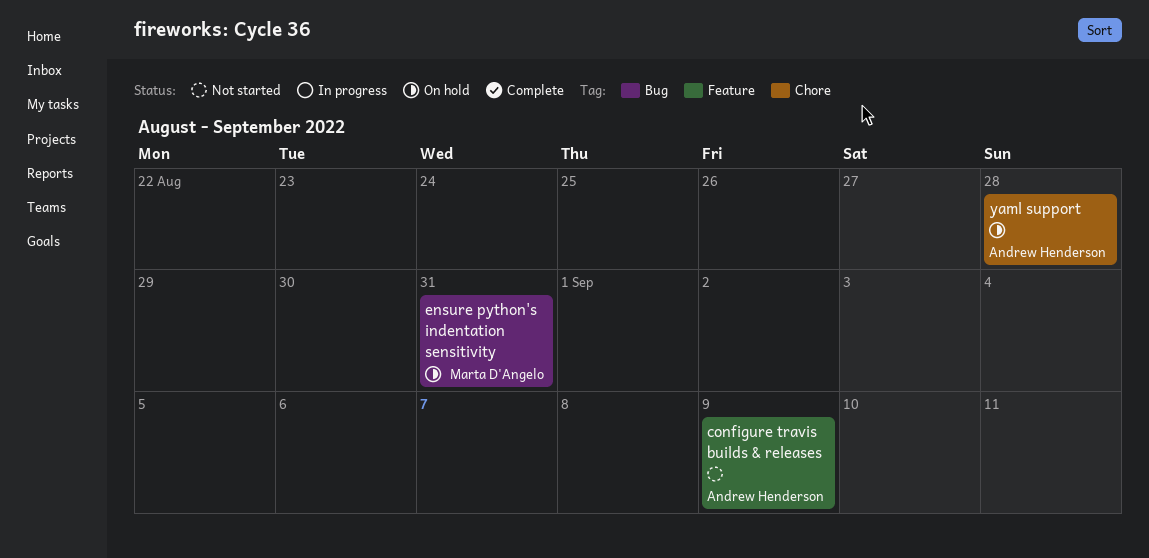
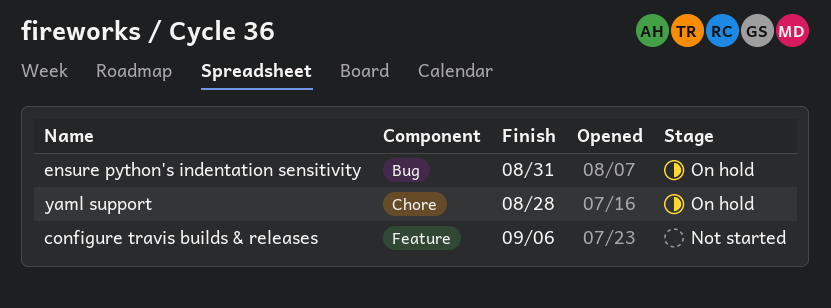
configure travis builds & releases, due: Sep 9 -> Sep 6

